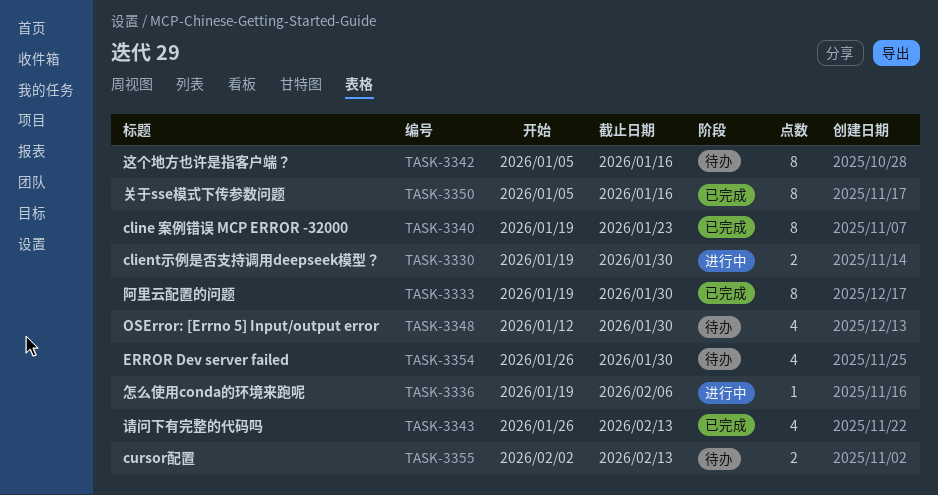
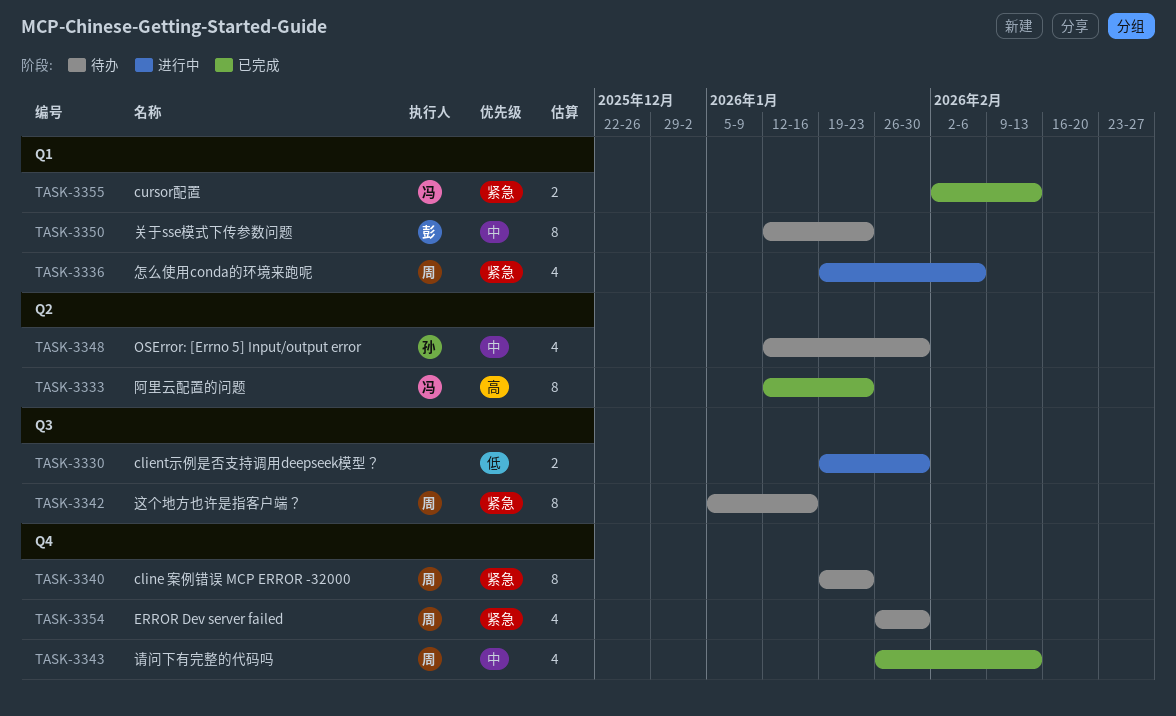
TASK-3333, start: Jan 19 -> Jan 12
TASK-3333, due: Jan 30 -> Jan 23
TASK-3336, estimate: 1 -> 4
TASK-3340, status: 已完成 -> 待办
TASK-3350, status: 已完成 -> 待办
TASK-3350, start: Jan 5 -> Jan 12
TASK-3350, due: Jan 16 -> Jan 23
TASK-3355, status: 待办 -> 已完成

